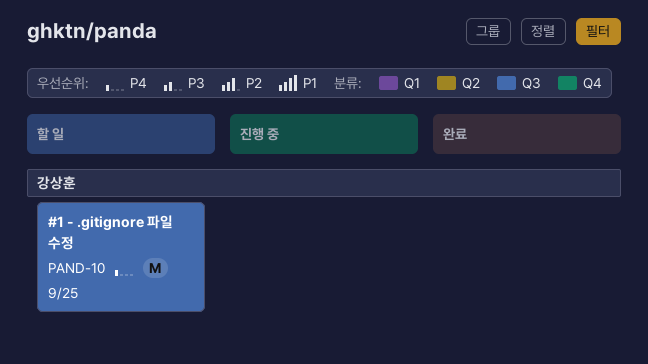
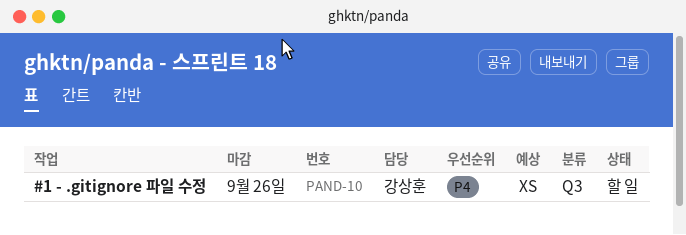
PAND-10, estimate: M -> XS
PAND-10, due: Sep 25 -> Sep 26

